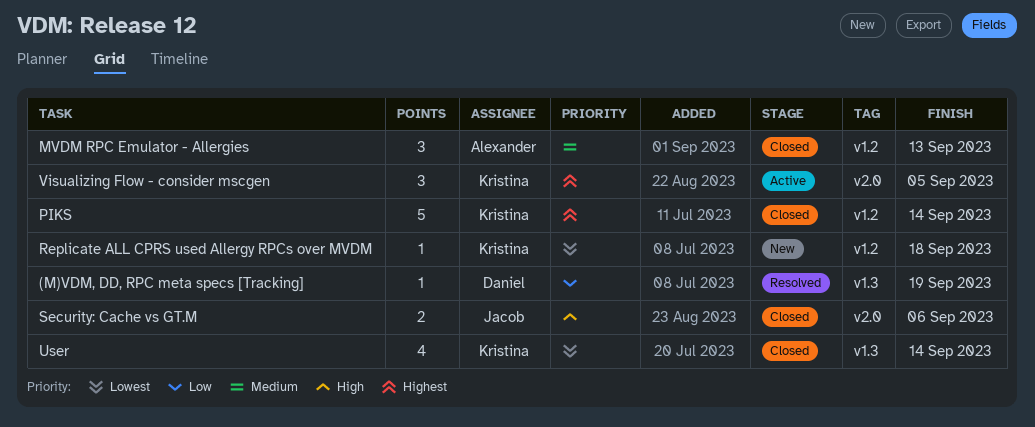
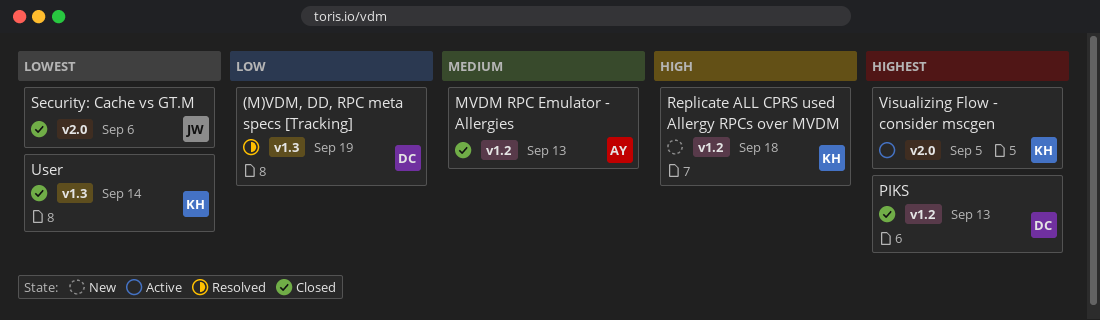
PIKS, owner: Kristina -> Daniel
PIKS, due: Sep 14 -> Sep 13
Replicate ALL CPRS used Allergy RPCs over MVDM, priority: Lowest -> High
Security: Cache vs GT.M, priority: High -> Lowest

